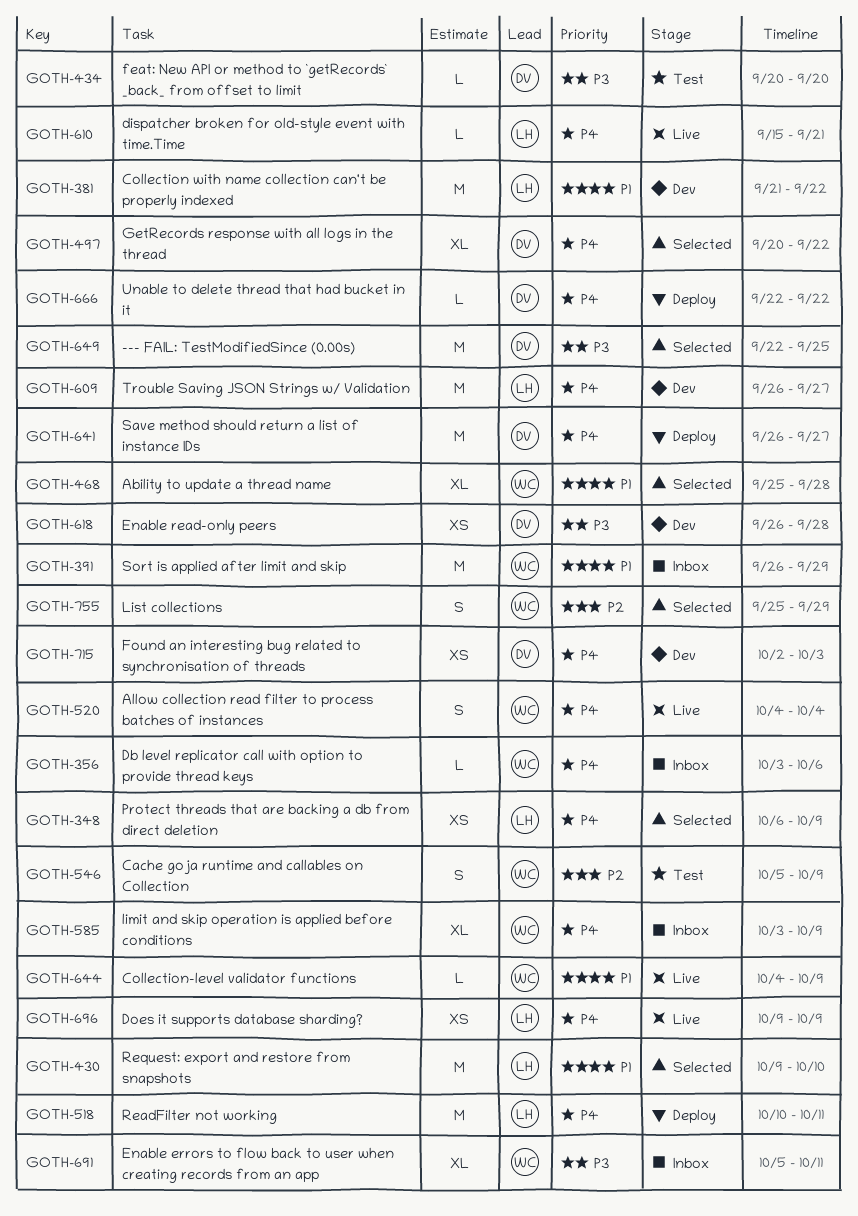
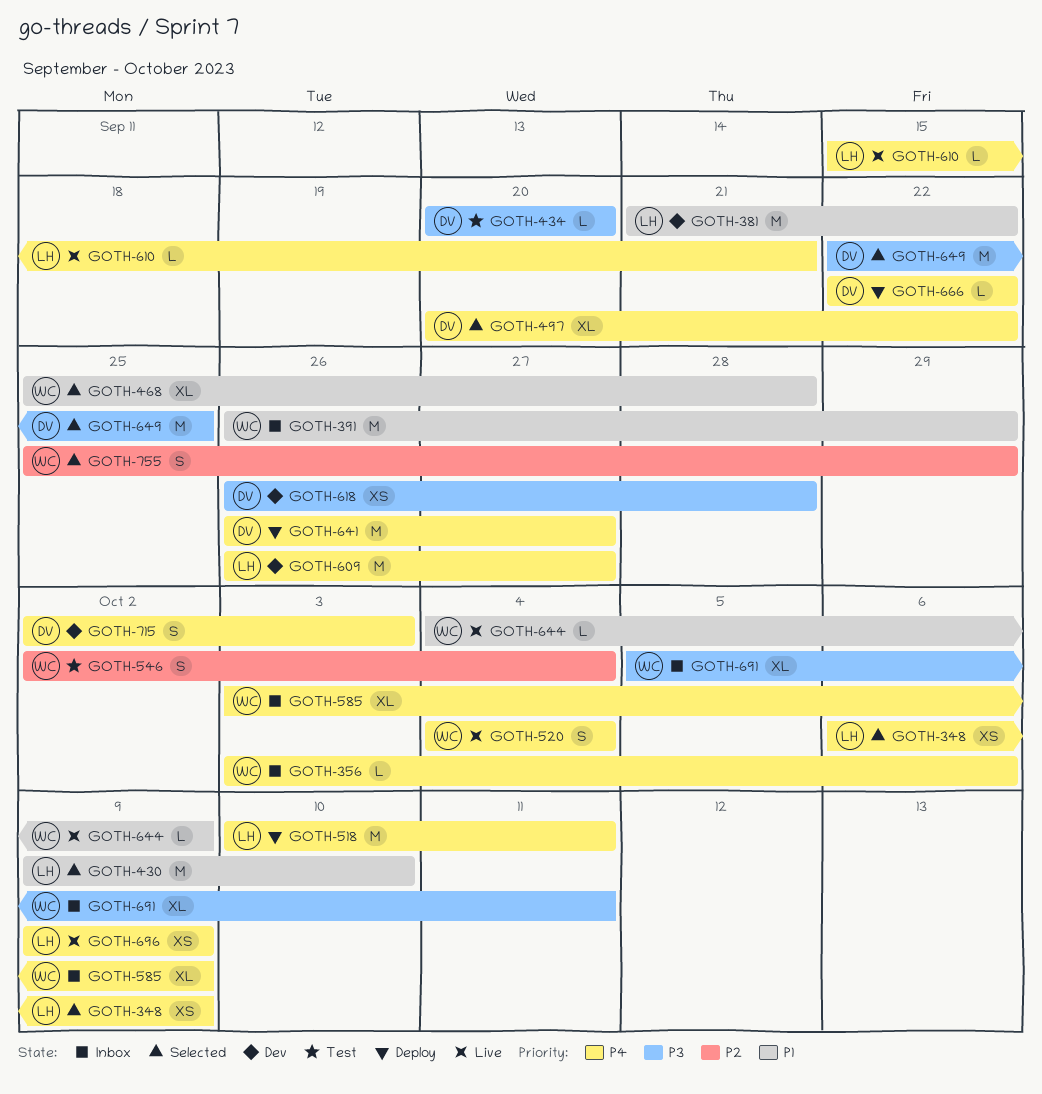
GOTH-546, start: Oct 5 -> Oct 2
GOTH-546, due: Oct 9 -> Oct 4
GOTH-715, estimate: XS -> S

